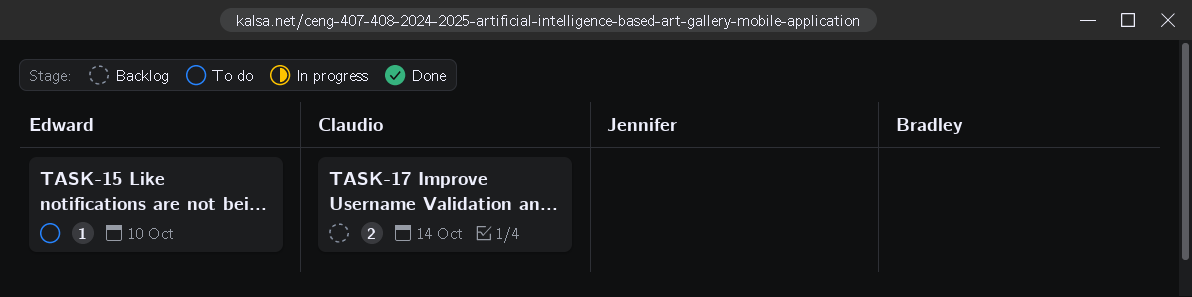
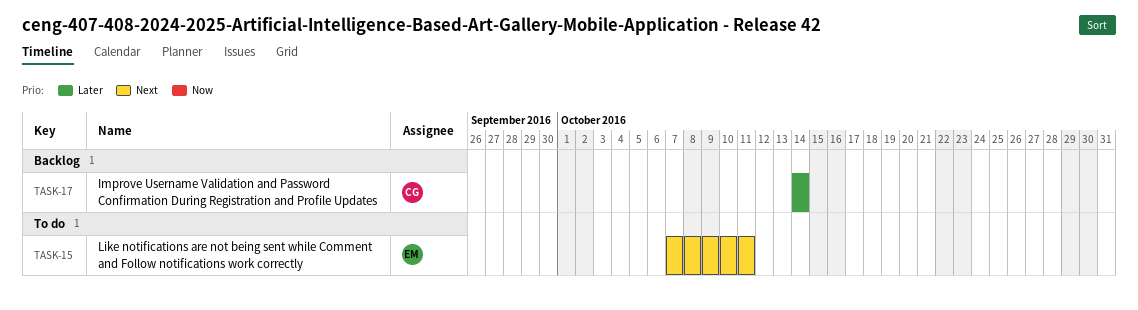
TASK-15, due: Oct 10 -> Oct 11

